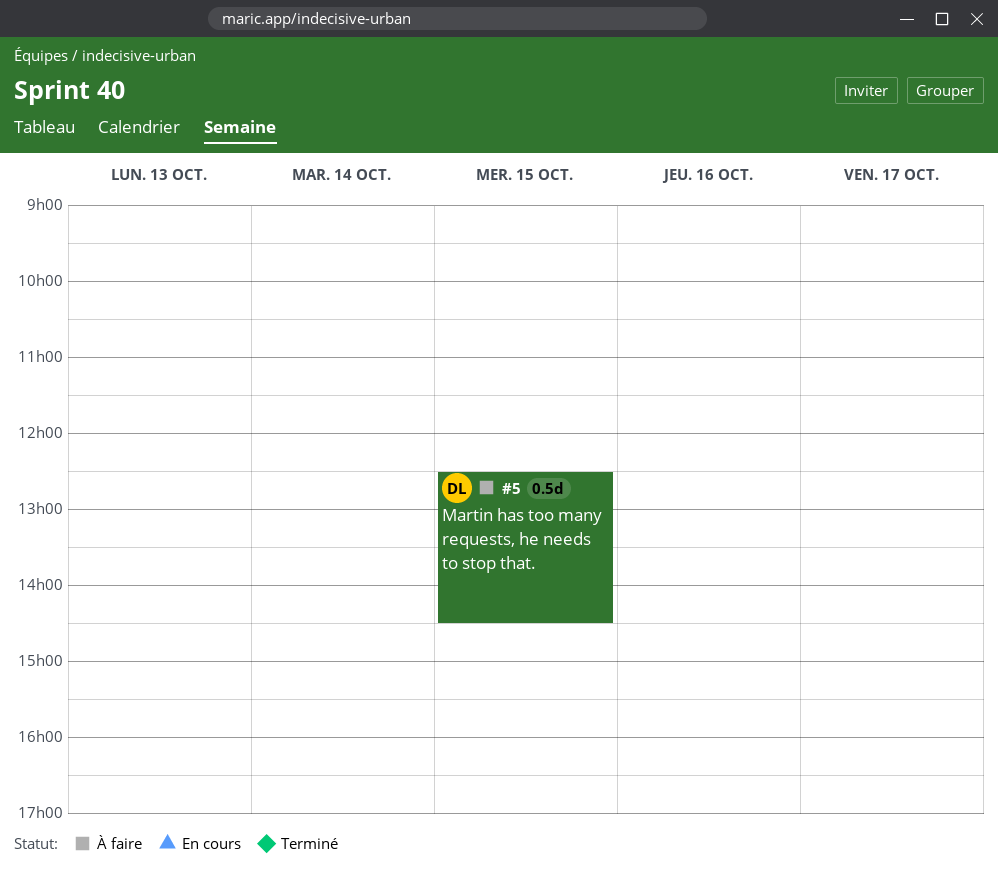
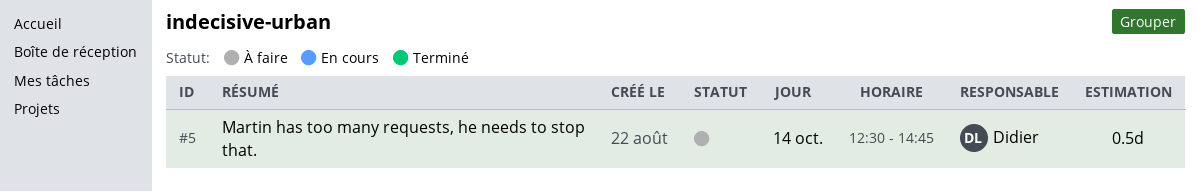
#5, day: Oct 15 -> Oct 14
#5, ends: 14:30 -> 14:45

